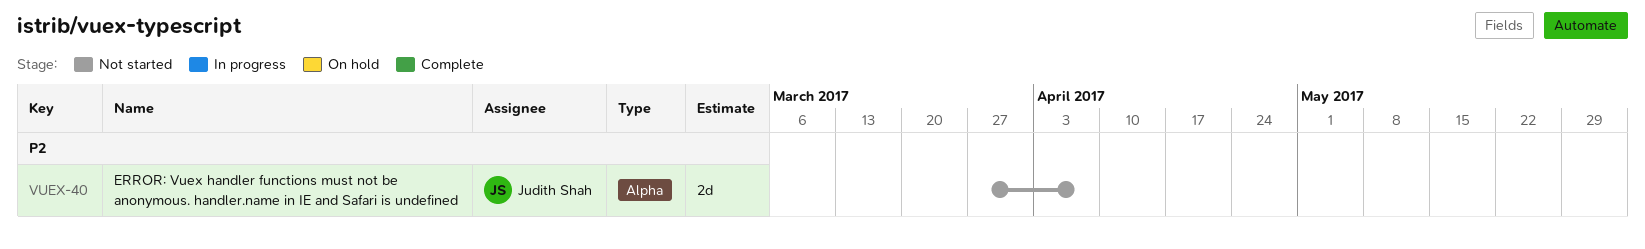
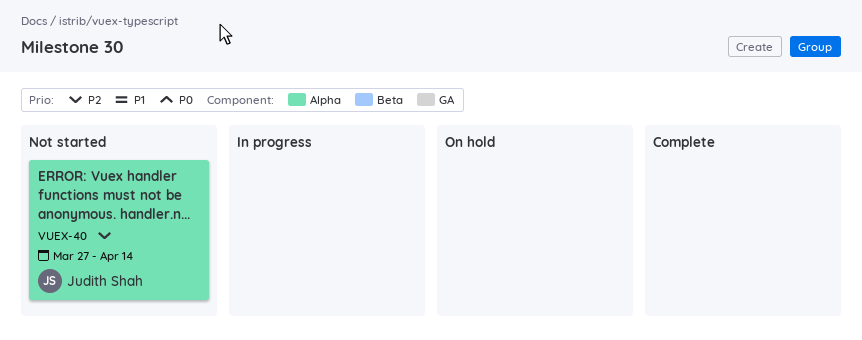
VUEX-40, due: Apr 7 -> Apr 14

